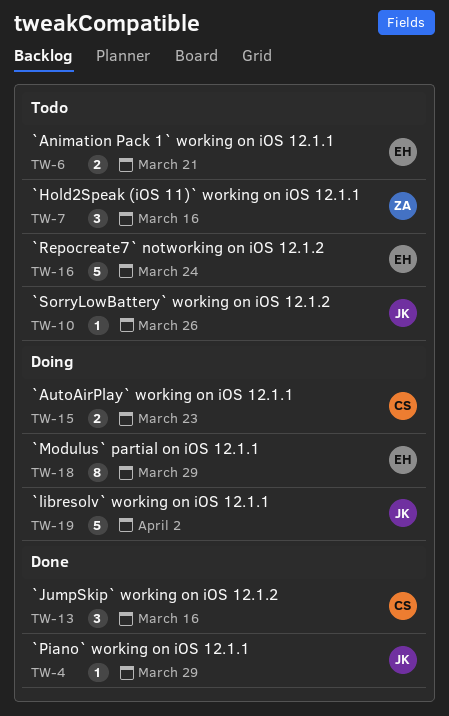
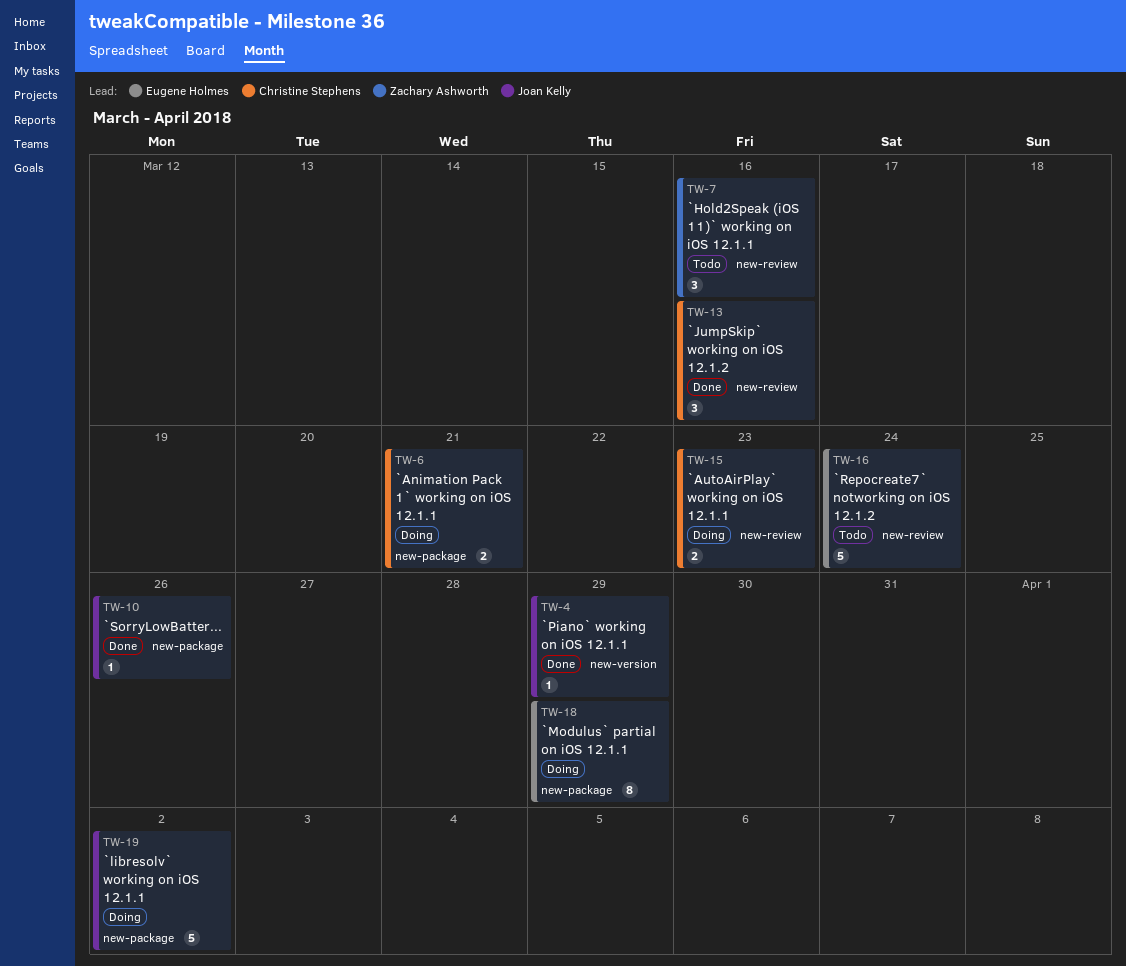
TW-6, status: Todo -> Doing
TW-6, owner: Eugene Holmes -> Christine Stephens
TW-10, status: Todo -> Done

